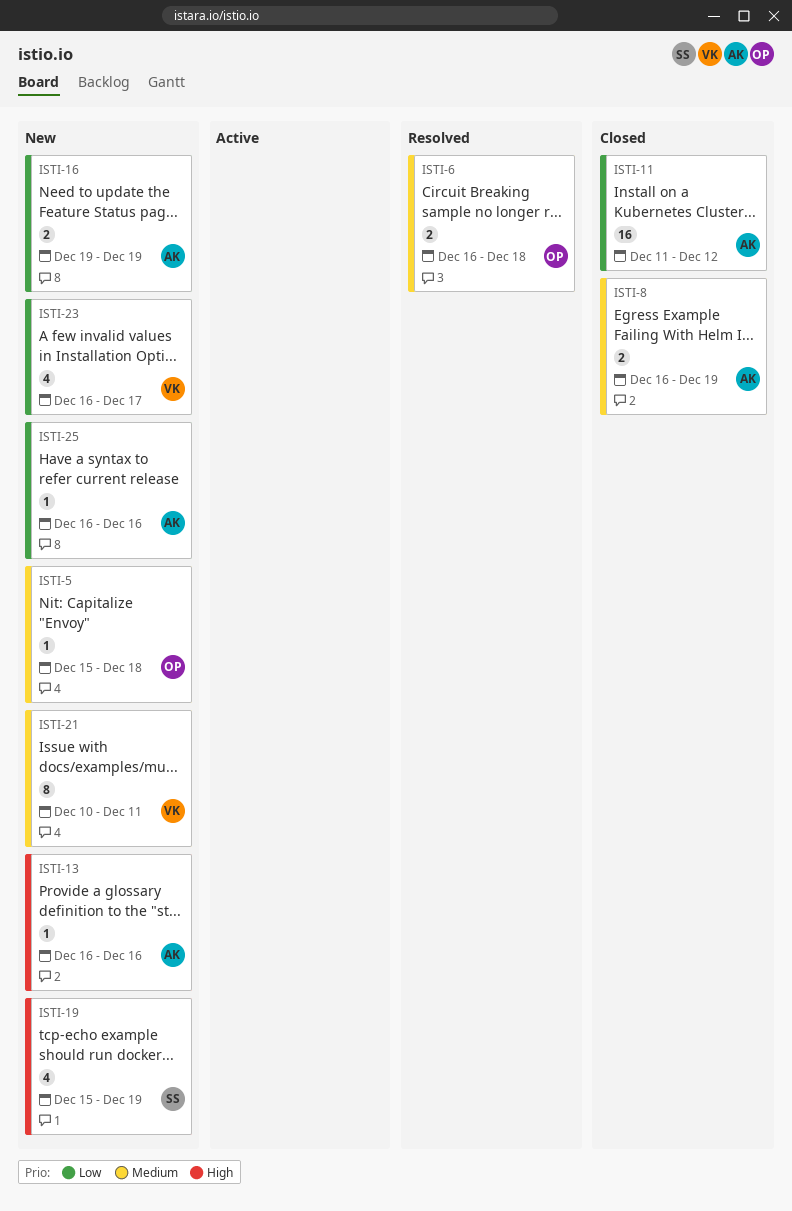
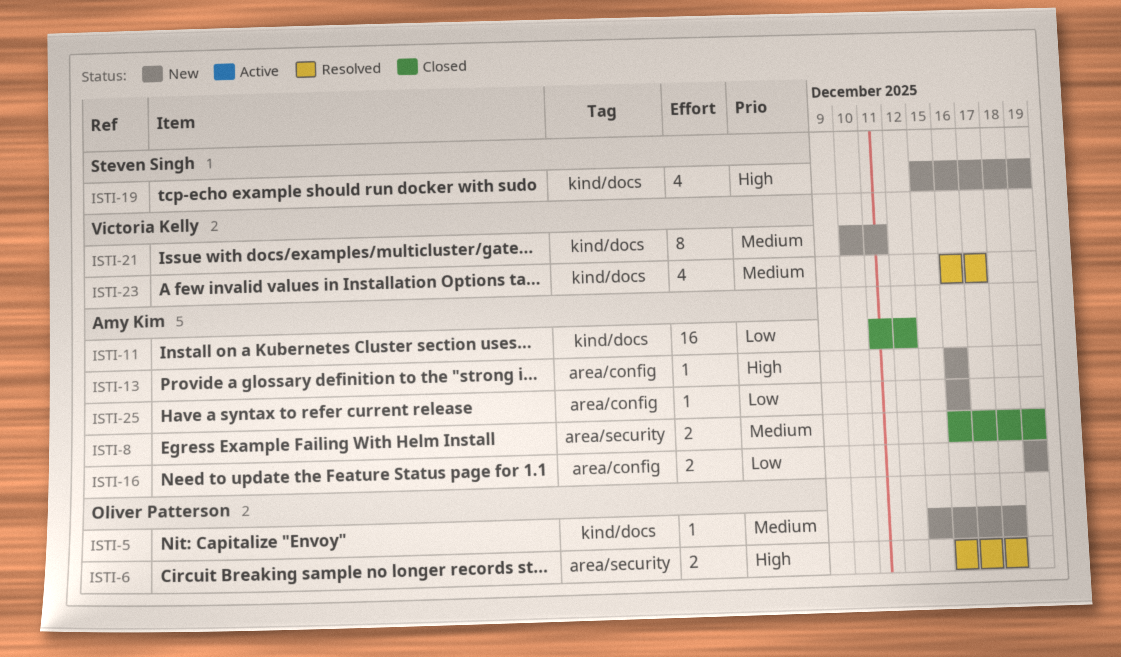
ISTI-6, priority: Medium -> High
ISTI-23, status: New -> Resolved
ISTI-23, priority: Low -> Medium

